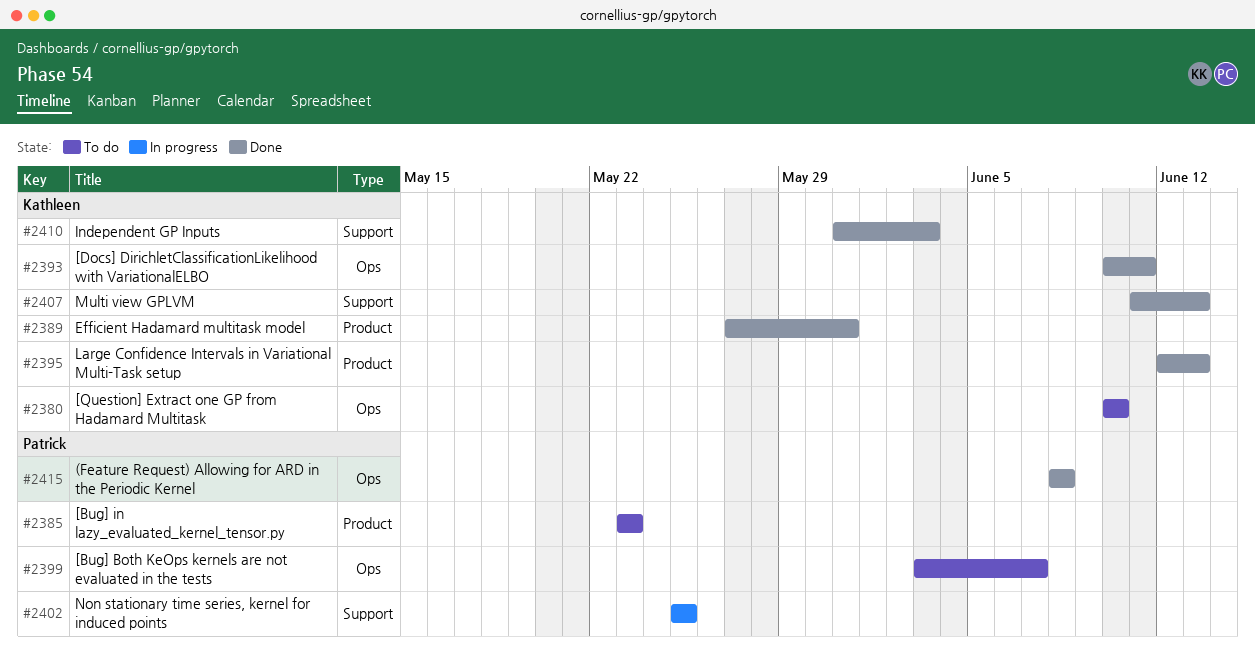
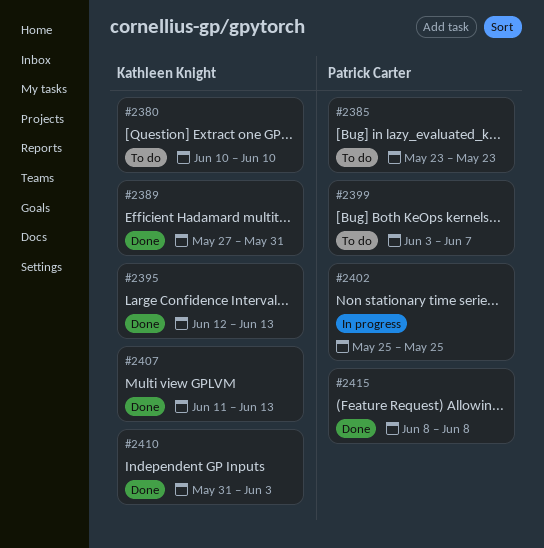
#2393: present -> none

